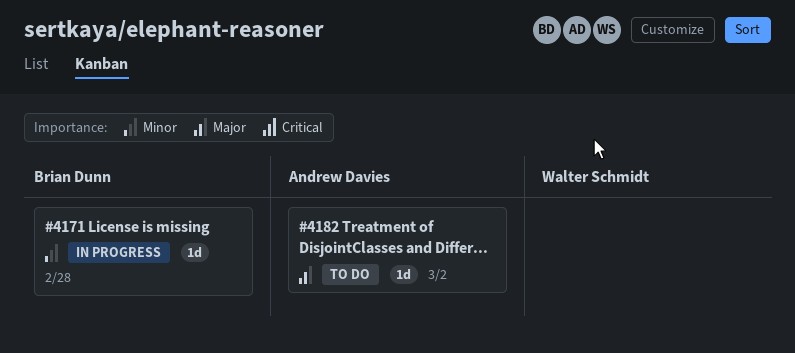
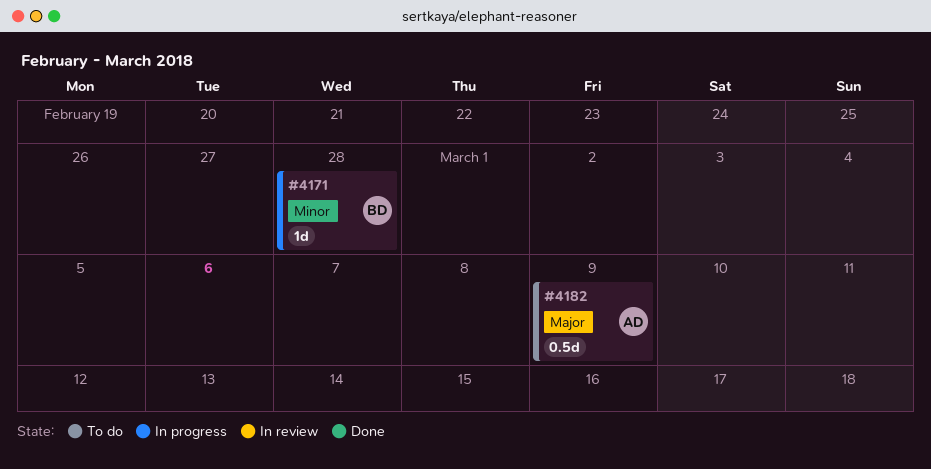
#4182, estimate: 1d -> 0.5d
#4182, due: Mar 2 -> Mar 9

